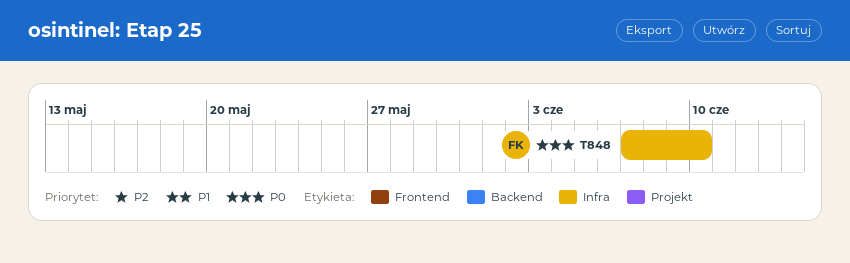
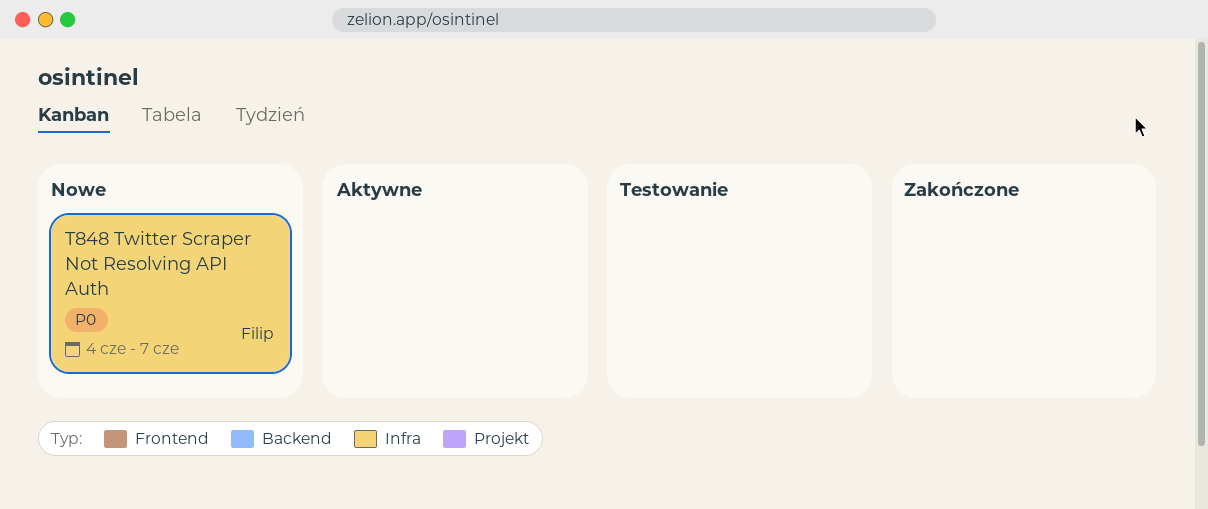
T848, start: Jun 7 -> Jun 4
T848, due: Jun 10 -> Jun 7

